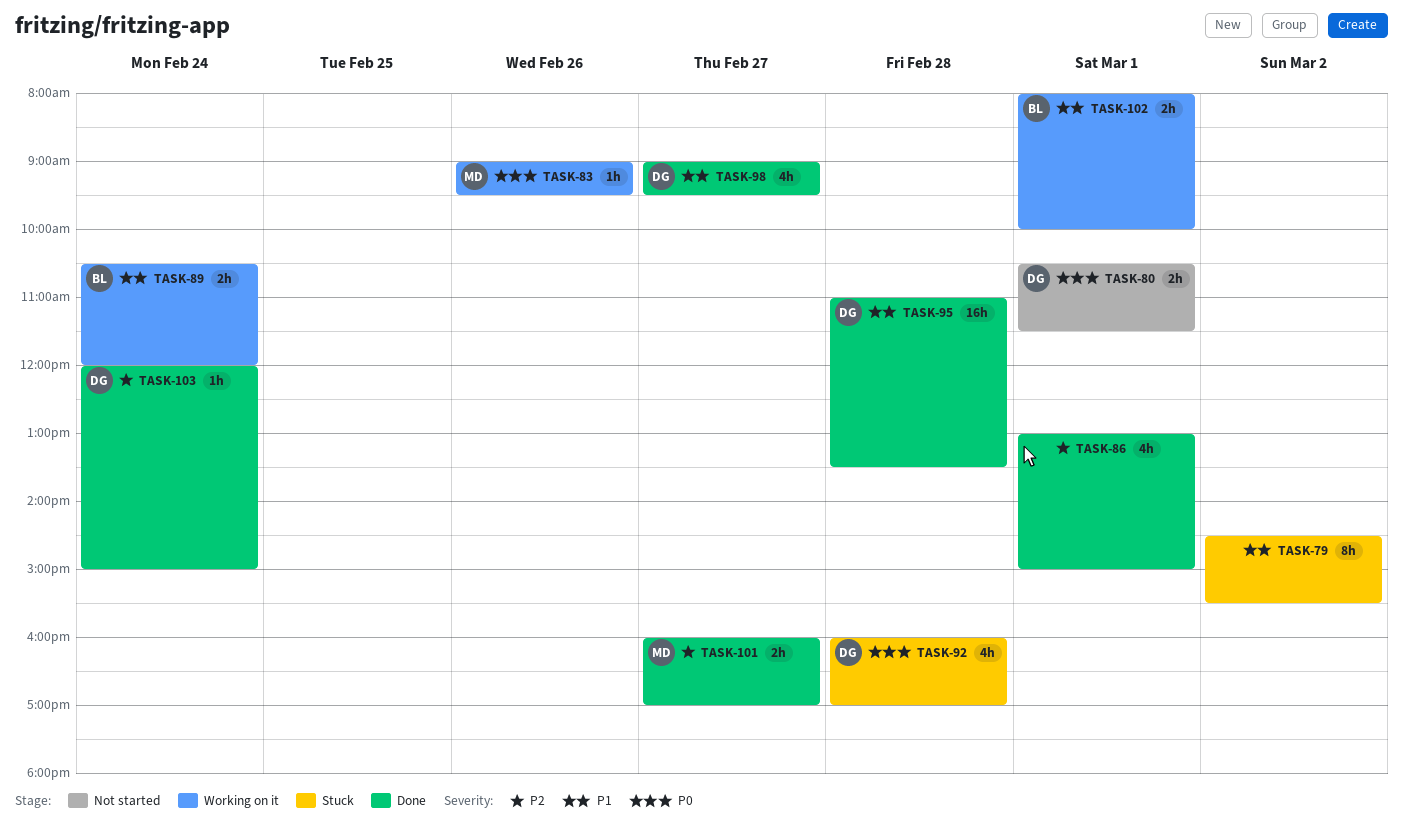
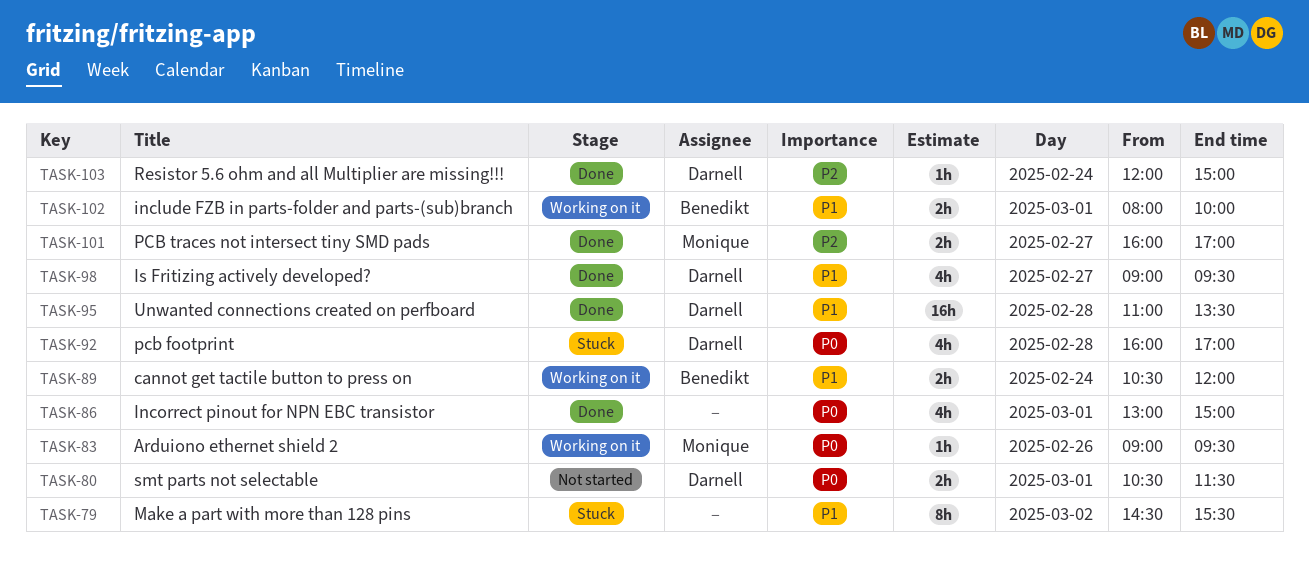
TASK-86, priority: P2 -> P0

